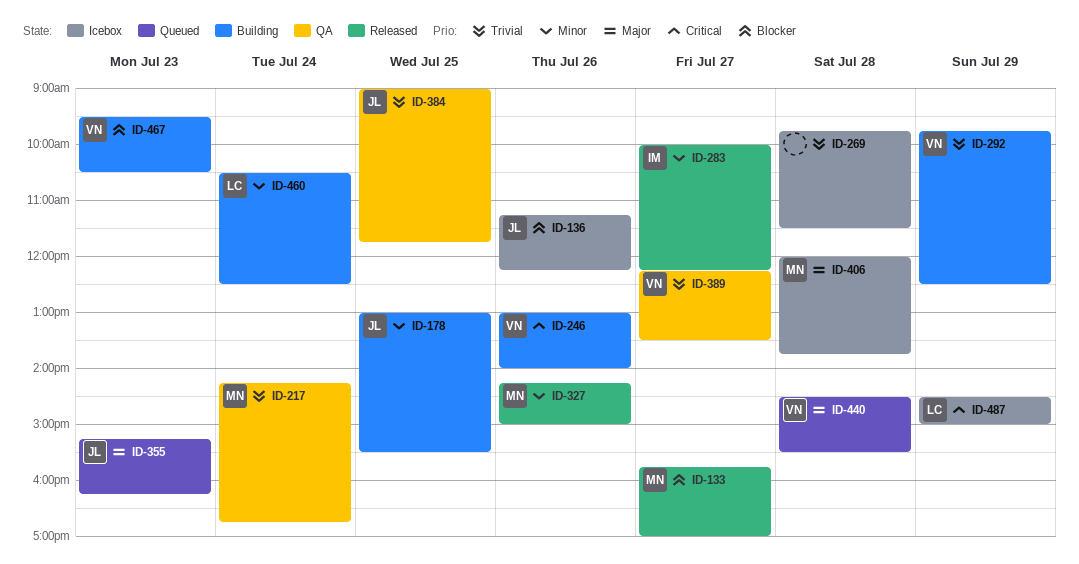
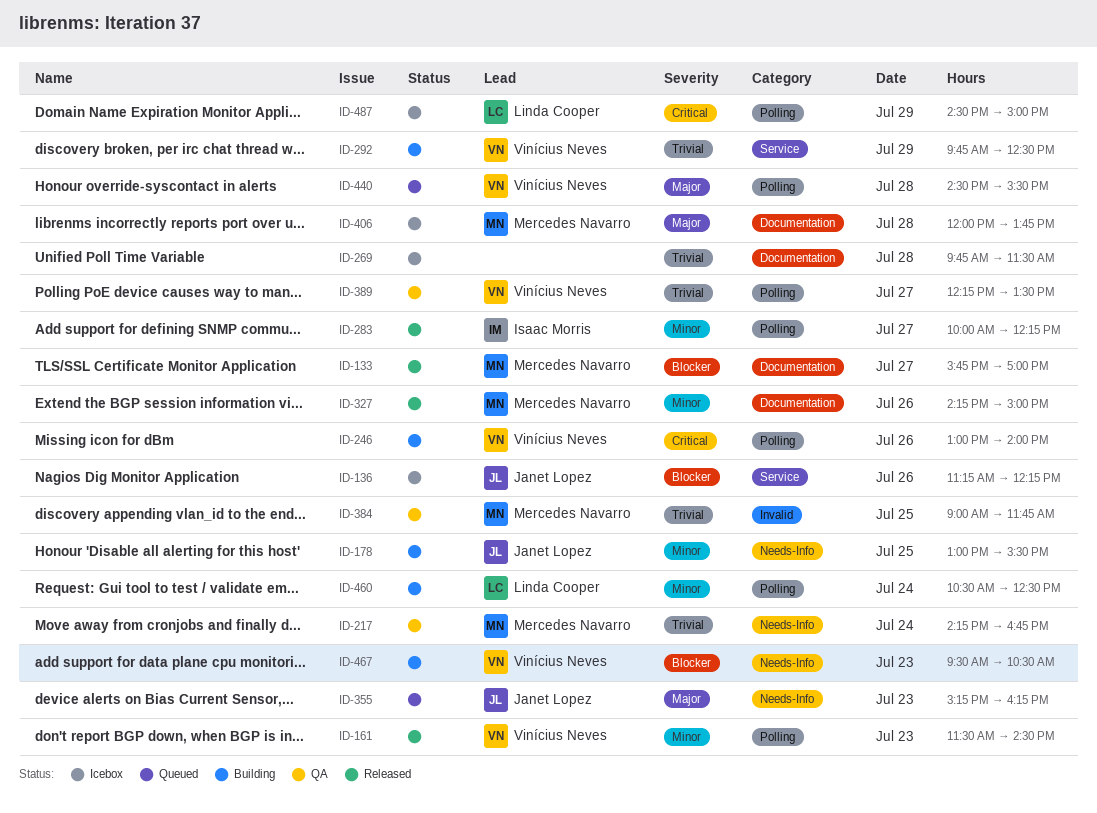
ID-161: none -> present
ID-384, owner: Janet Lopez -> Mercedes Navarro

